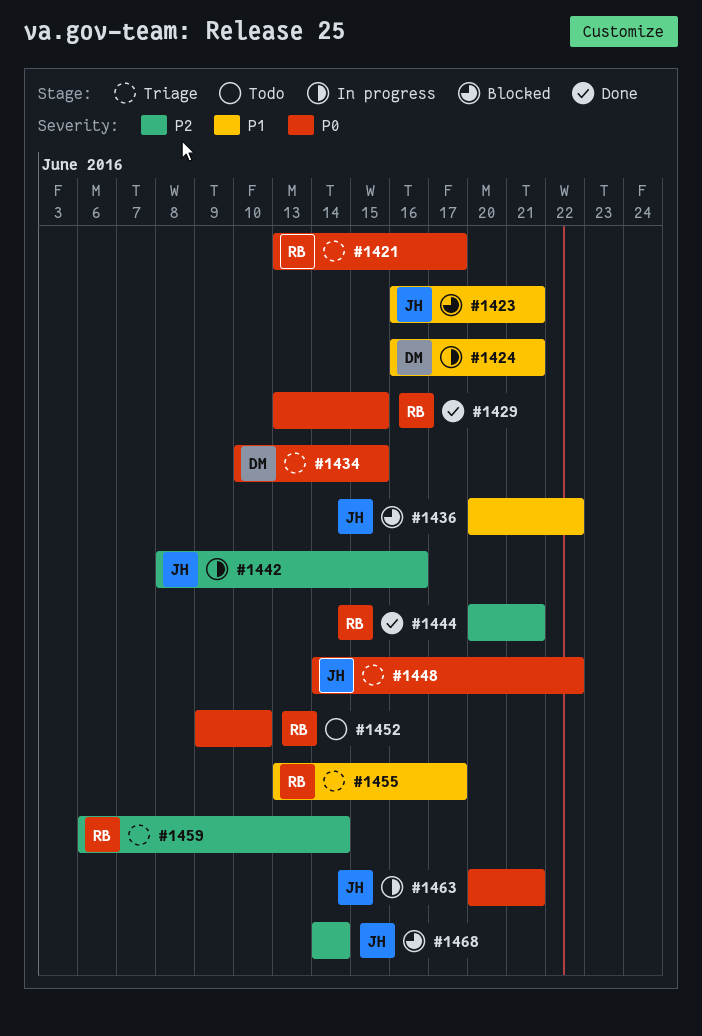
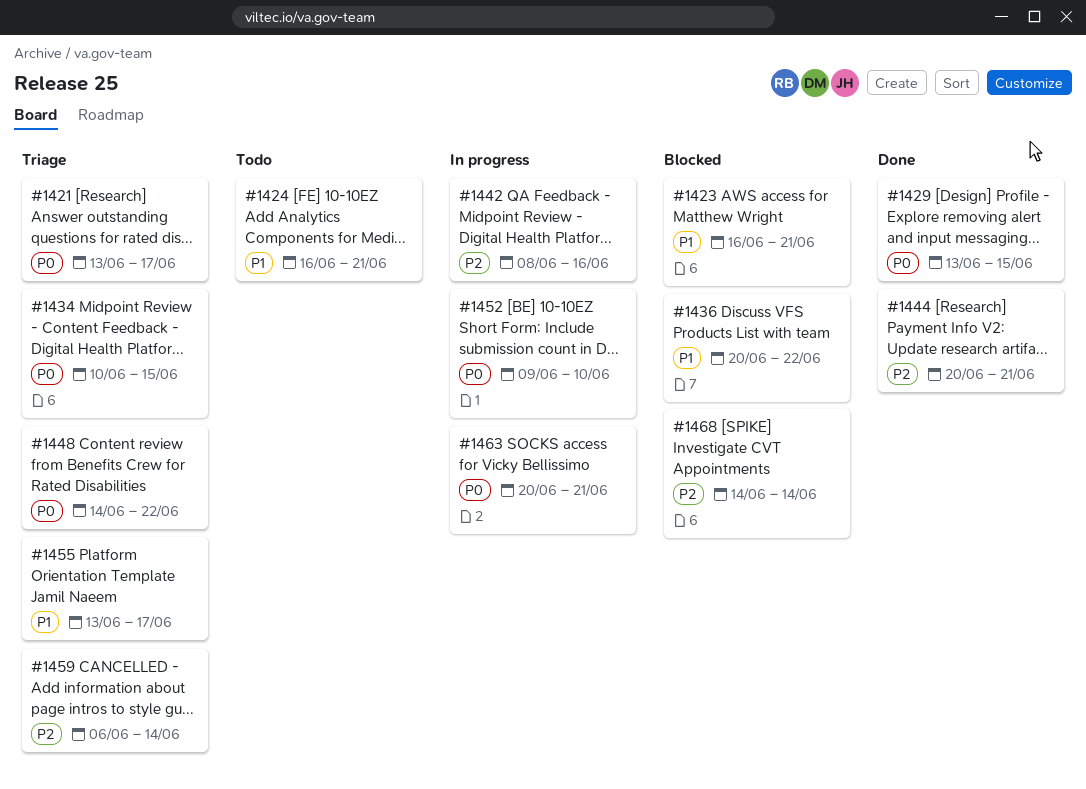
#1424, status: In progress -> Todo
#1452, status: Todo -> In progress

